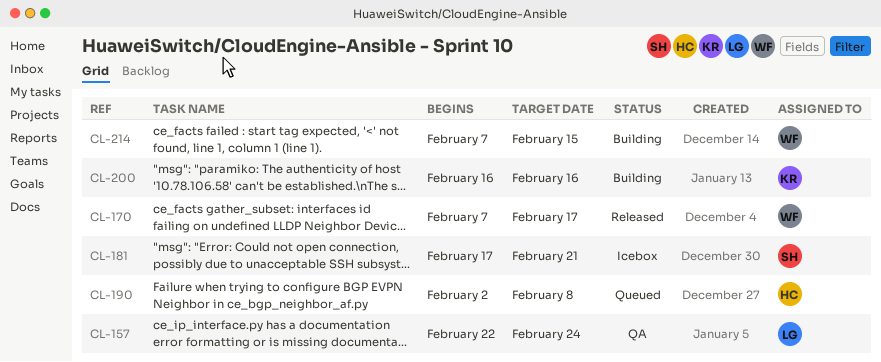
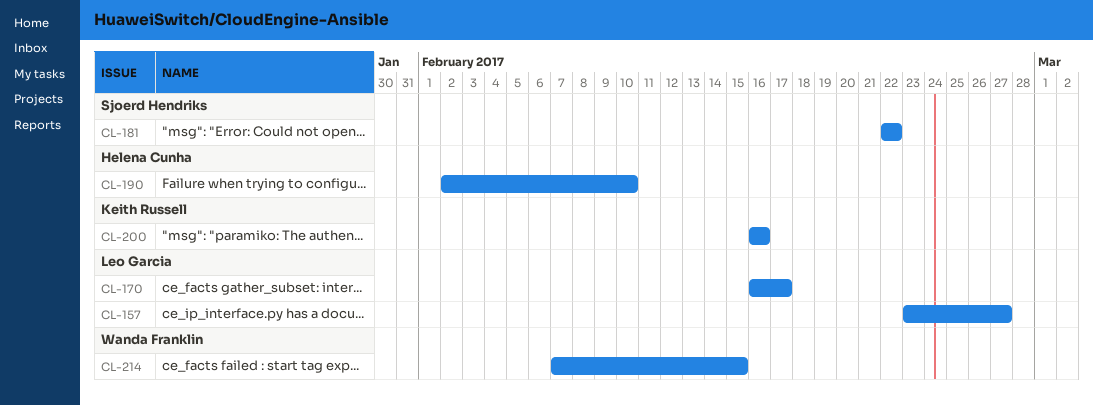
CL-157, start: Feb 22 -> Feb 23
CL-157, due: Feb 24 -> Feb 27
CL-170, owner: Wanda Franklin -> Leo Garcia
CL-170, start: Feb 7 -> Feb 16
CL-181, start: Feb 17 -> Feb 22
CL-181, due: Feb 21 -> Feb 22
CL-190, due: Feb 8 -> Feb 10

